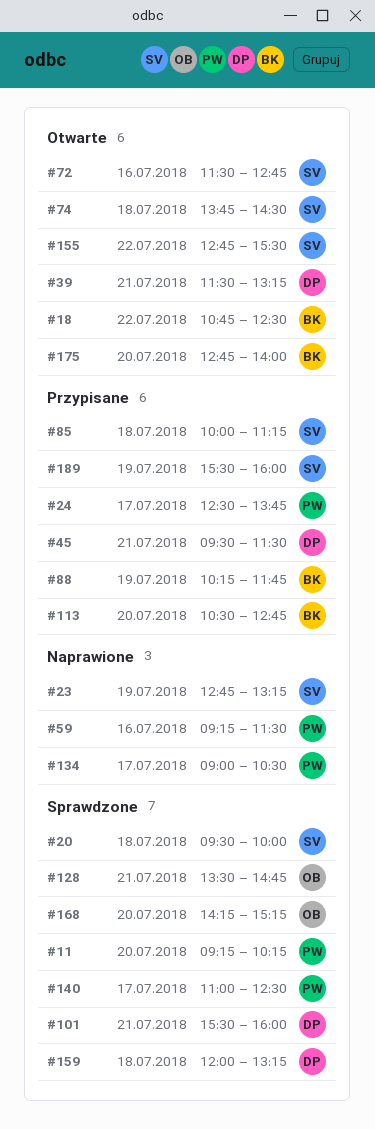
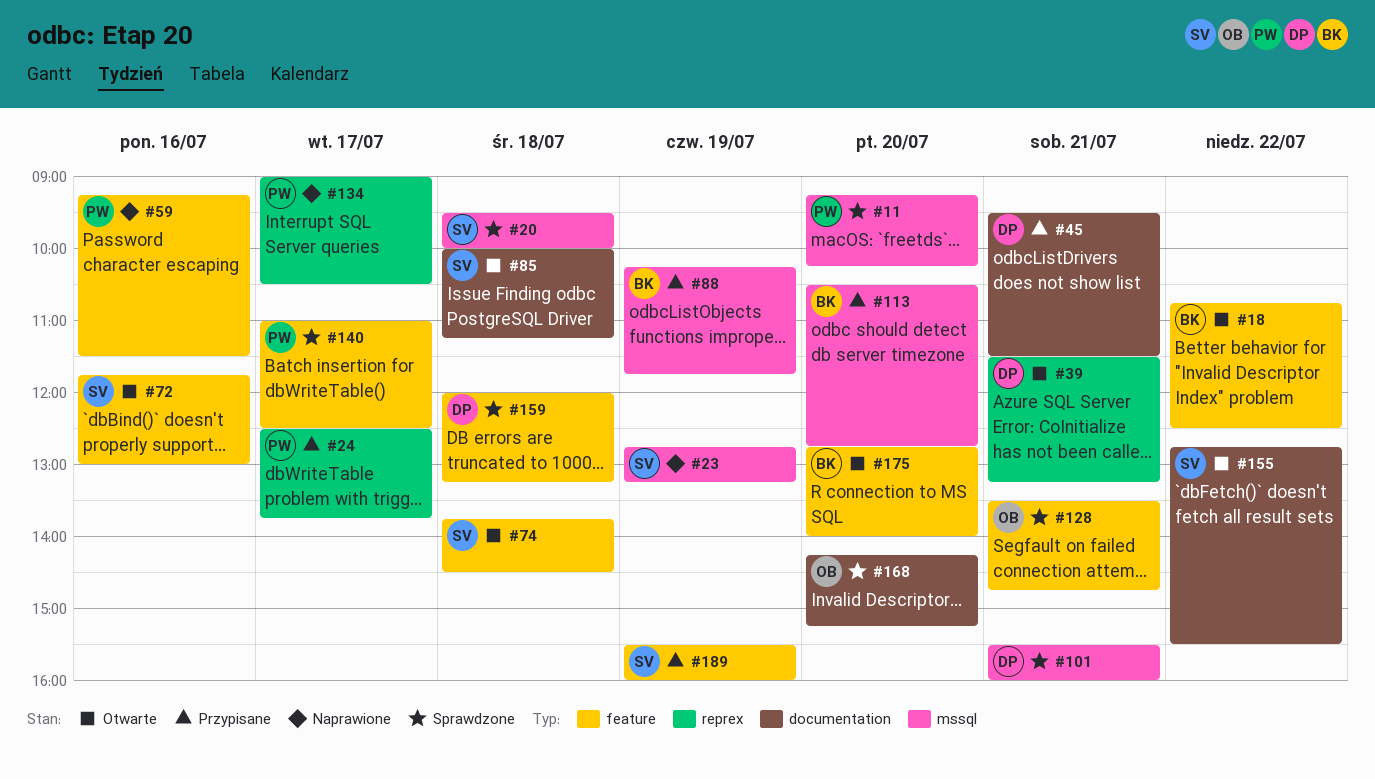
#72, begins: 11:30 -> 11:45
#72, ends: 12:45 -> 13:00
#85, status: Przypisane -> Otwarte

